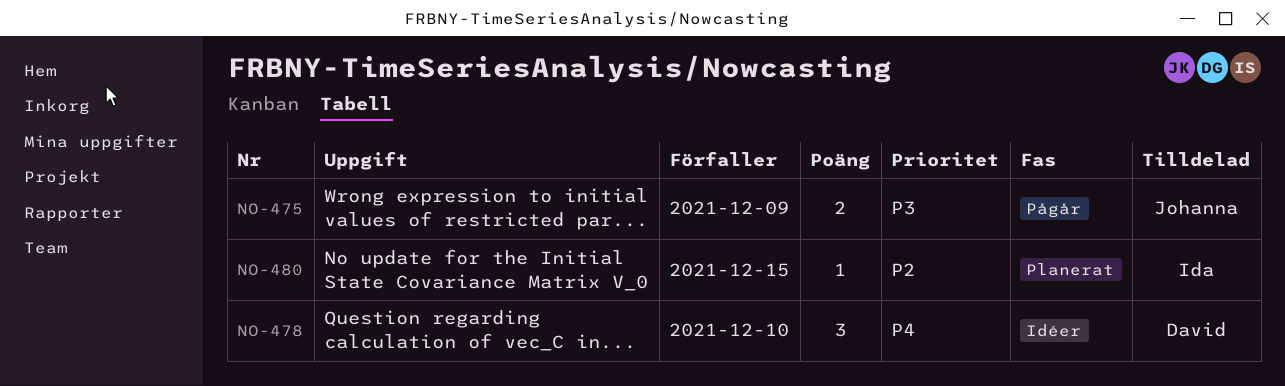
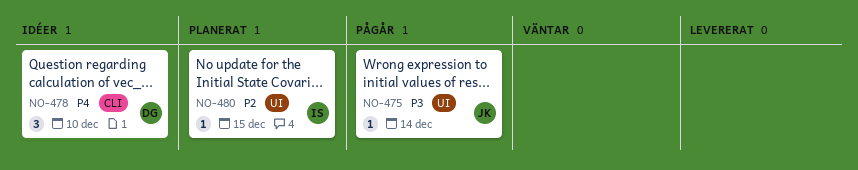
NO-475, estimate: 2 -> 1
NO-475, due: Dec 9 -> Dec 14

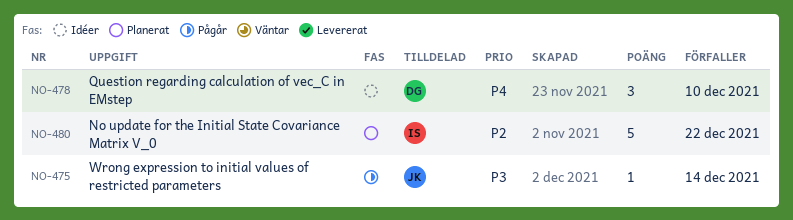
NO-480, estimate: 1 -> 5
NO-480, due: Dec 15 -> Dec 22

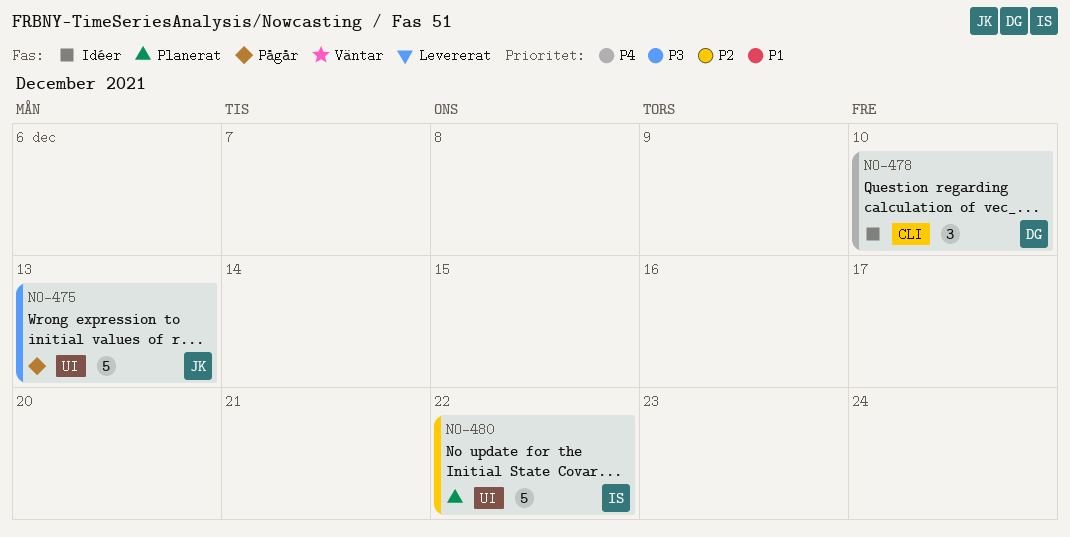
NO-475, estimate: 1 -> 5
NO-475, due: Dec 14 -> Dec 13

